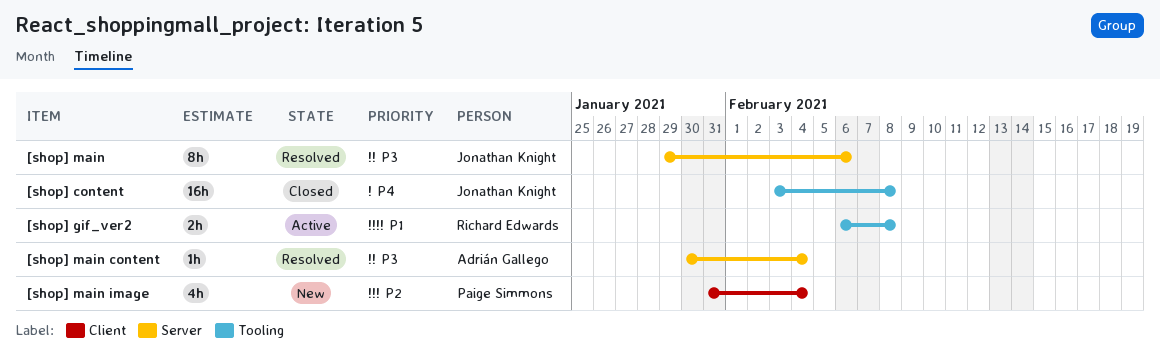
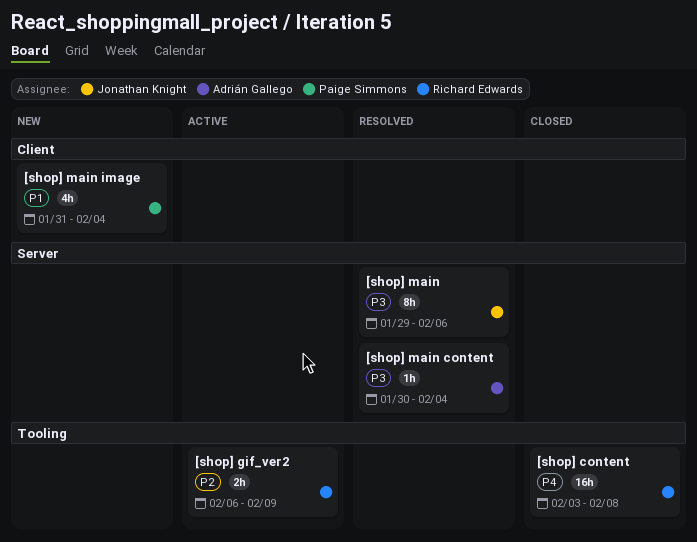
[shop] content, owner: Jonathan Knight -> Richard Edwards
[shop] gif_ver2, priority: P1 -> P2
[shop] gif_ver2, due: Feb 8 -> Feb 9
[shop] main image, priority: P2 -> P1

